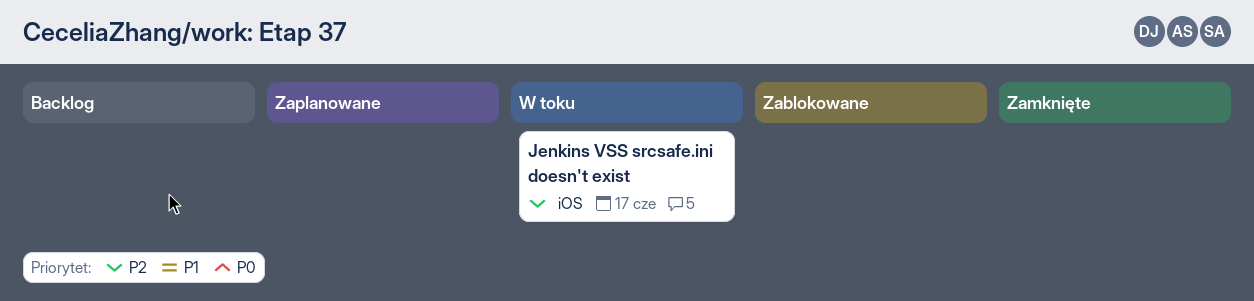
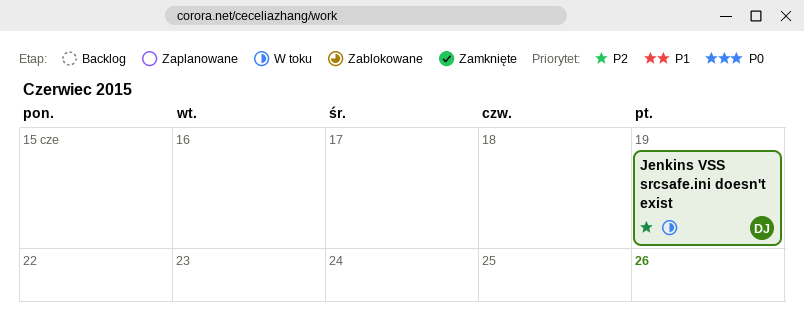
Jenkins VSS srcsafe.ini doesn't exist, due: Jun 17 -> Jun 19

